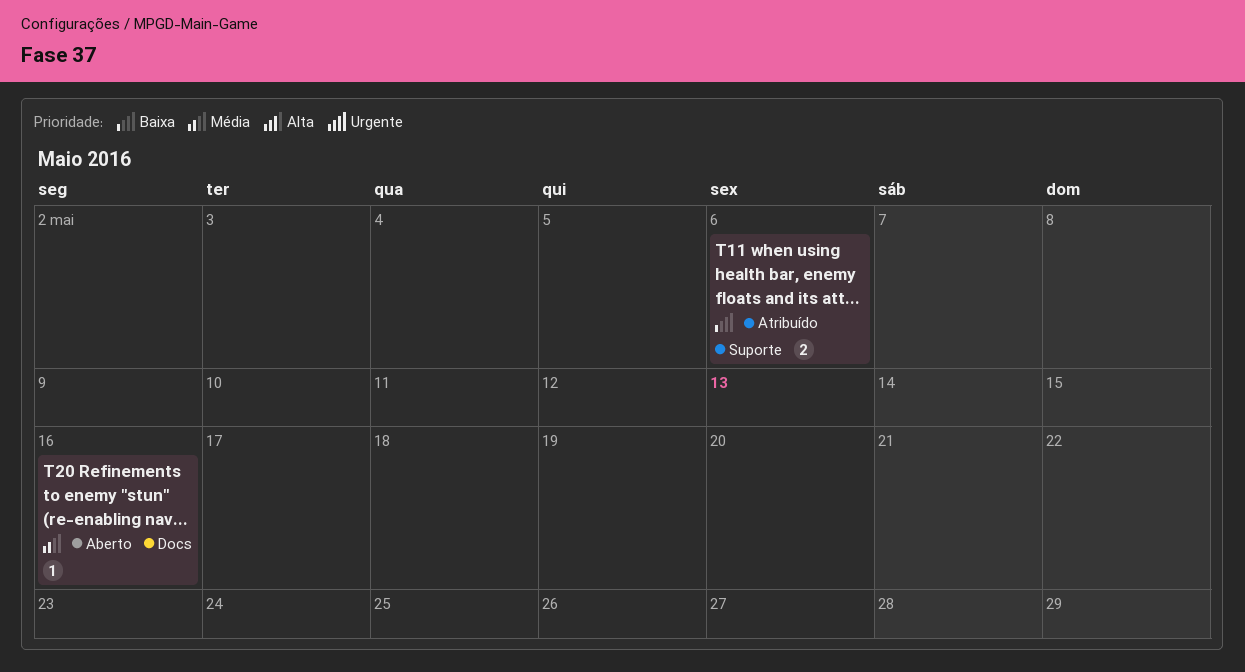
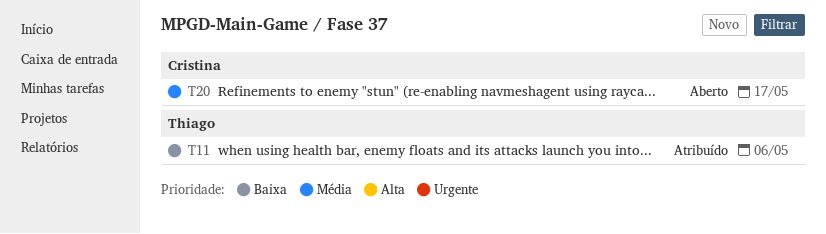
T20, due: May 16 -> May 17

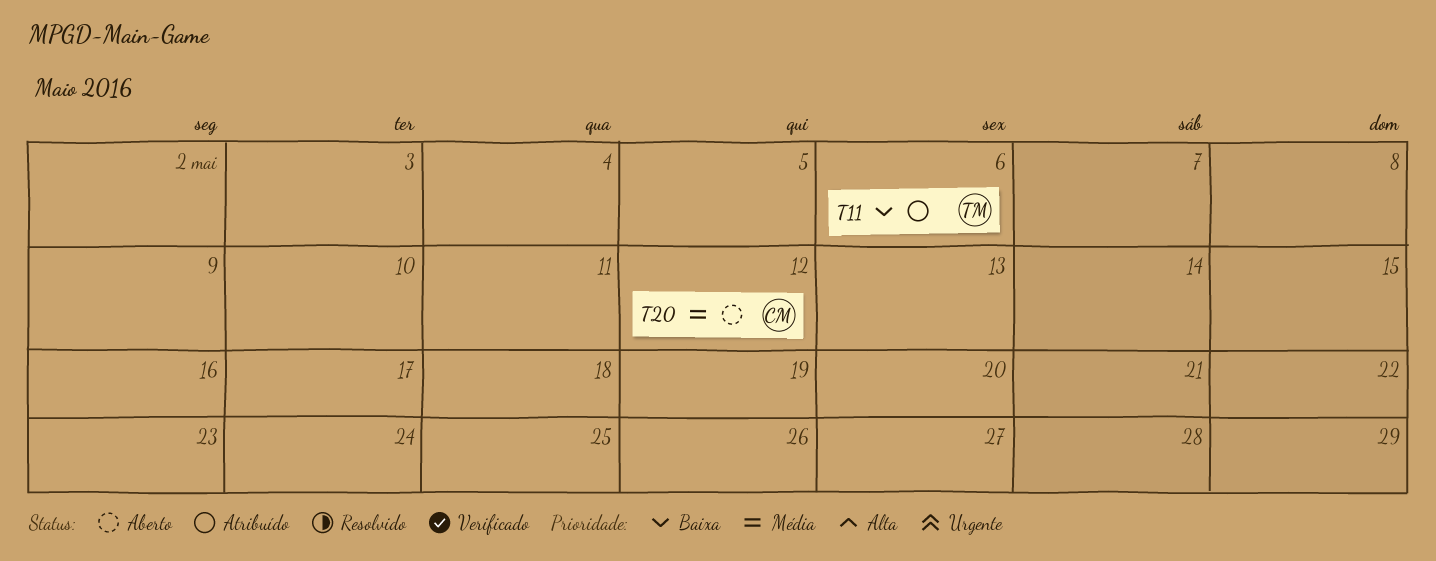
T20, due: May 17 -> May 12

